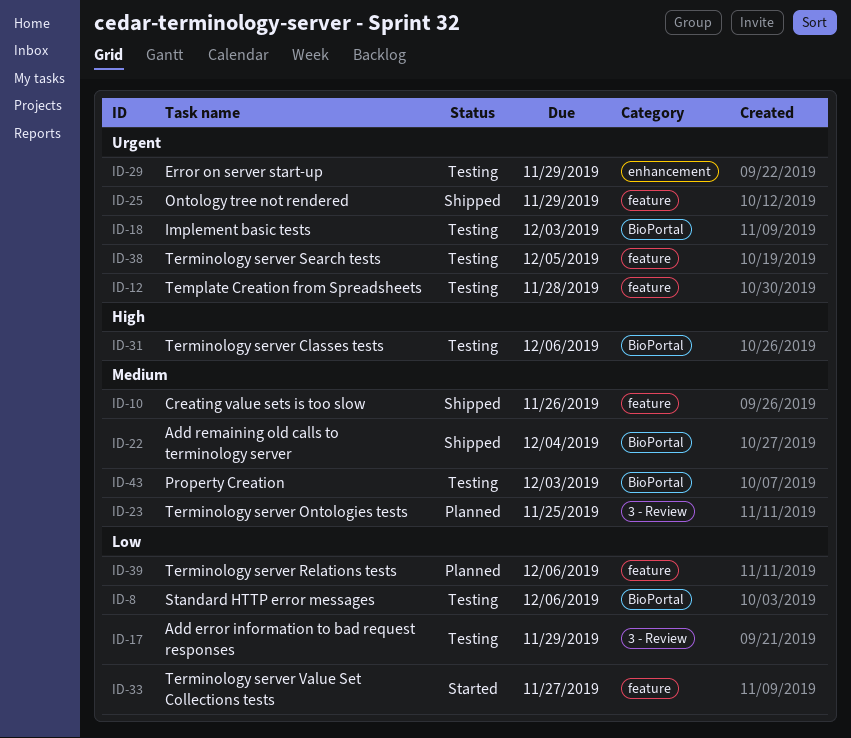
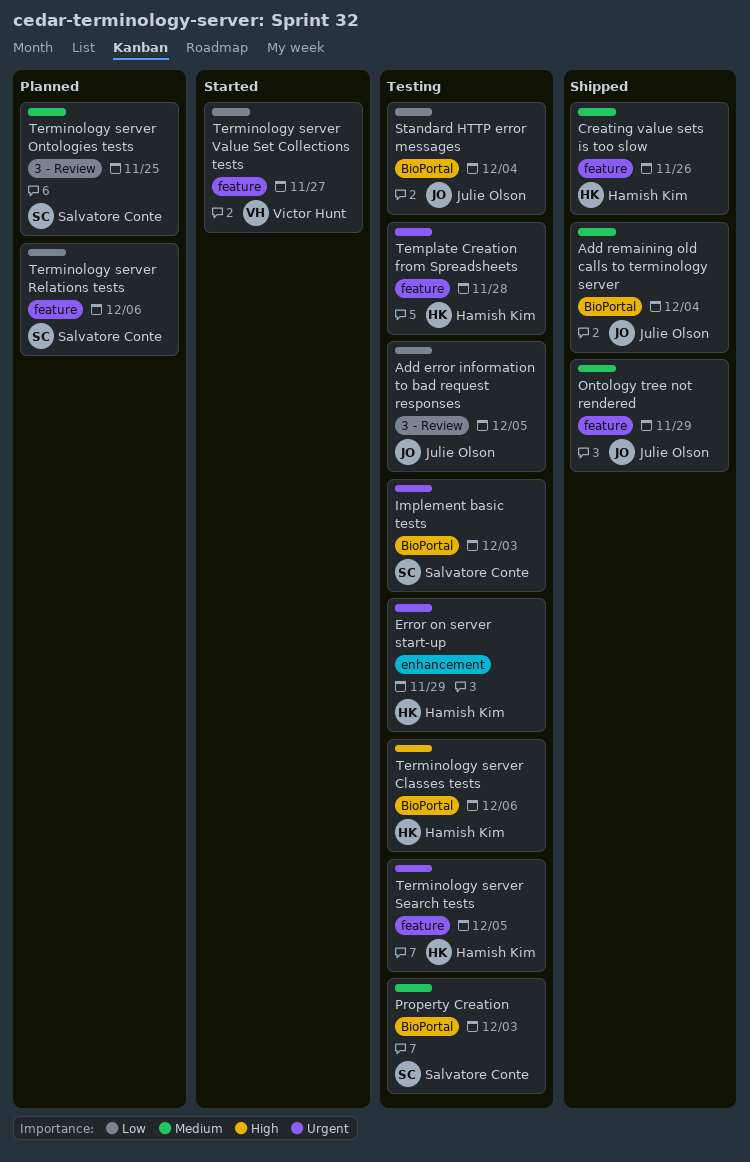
Add error information to bad request responses, due: Nov 29 -> Dec 5
Ontology tree not rendered, priority: Urgent -> Medium
Standard HTTP error messages, due: Dec 6 -> Dec 4

